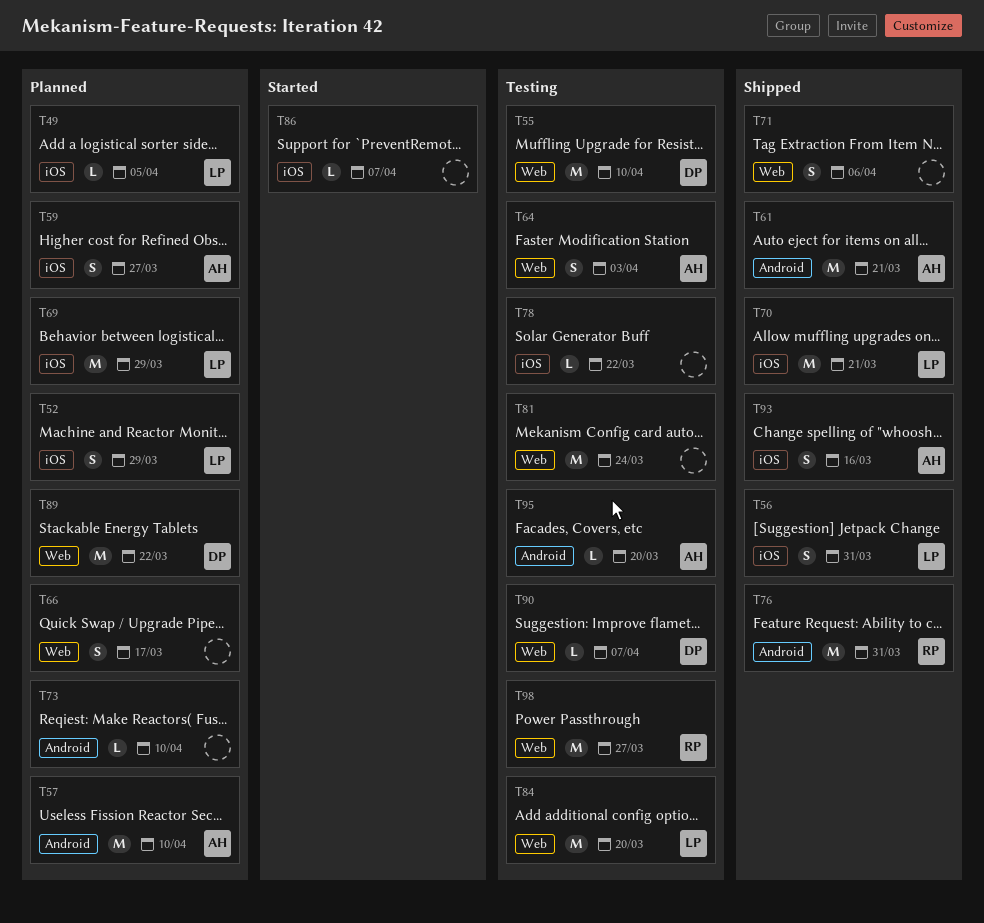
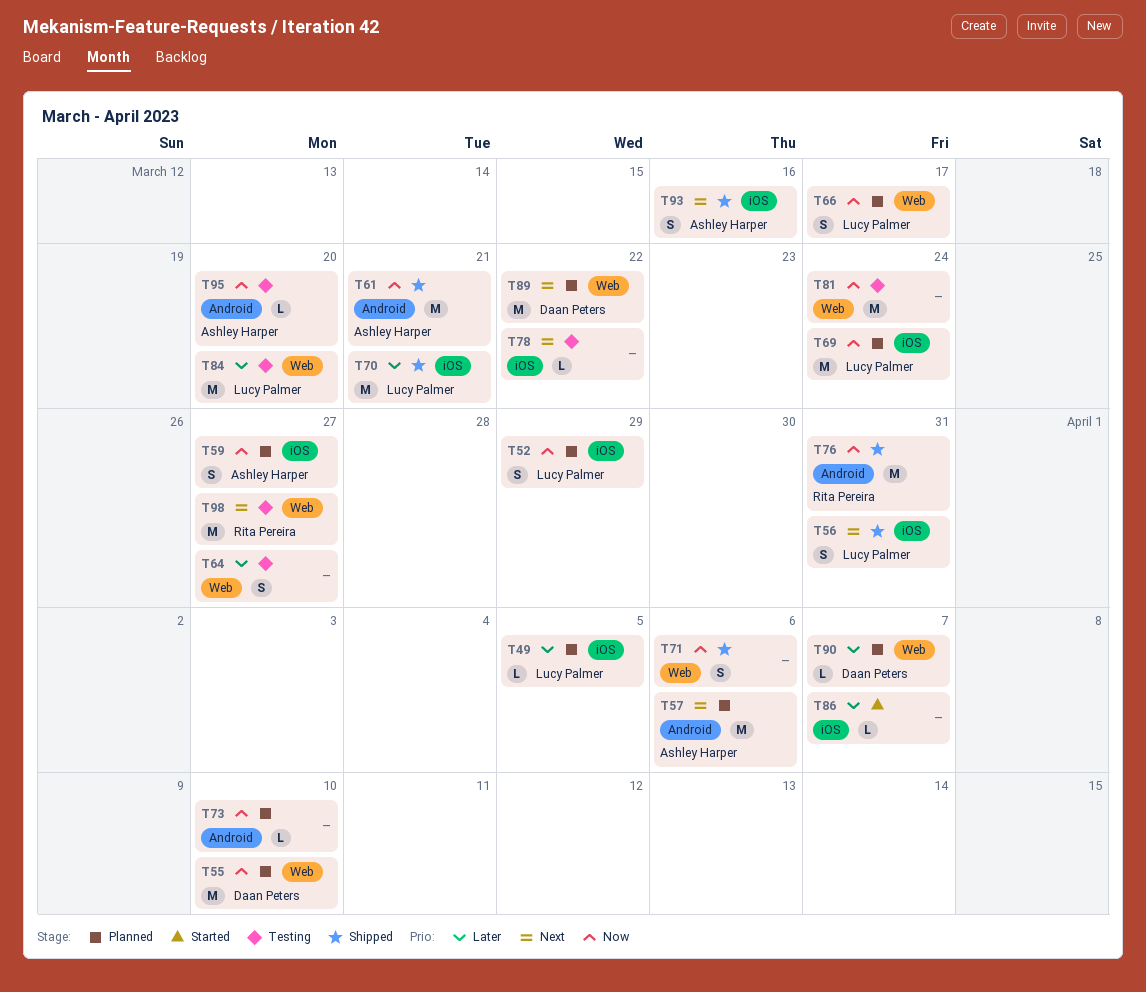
T55, status: Testing -> Planned
T57, due: Apr 10 -> Apr 6
T64, owner: Ashley Harper -> none
T64, due: Apr 3 -> Mar 27
T66, owner: none -> Lucy Palmer
T69, due: Mar 29 -> Mar 24
T90, status: Testing -> Planned

